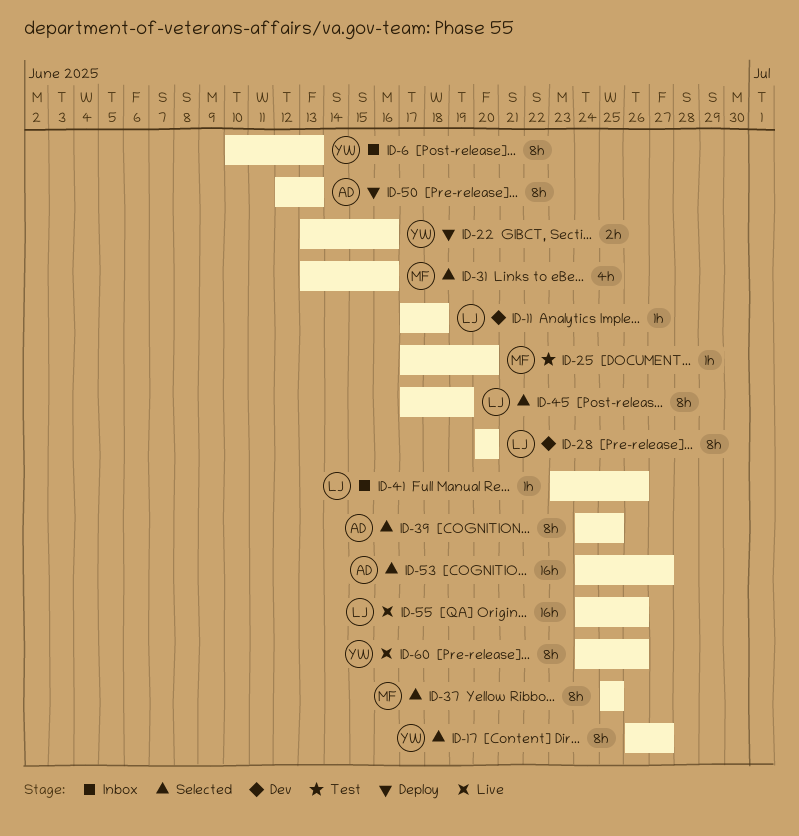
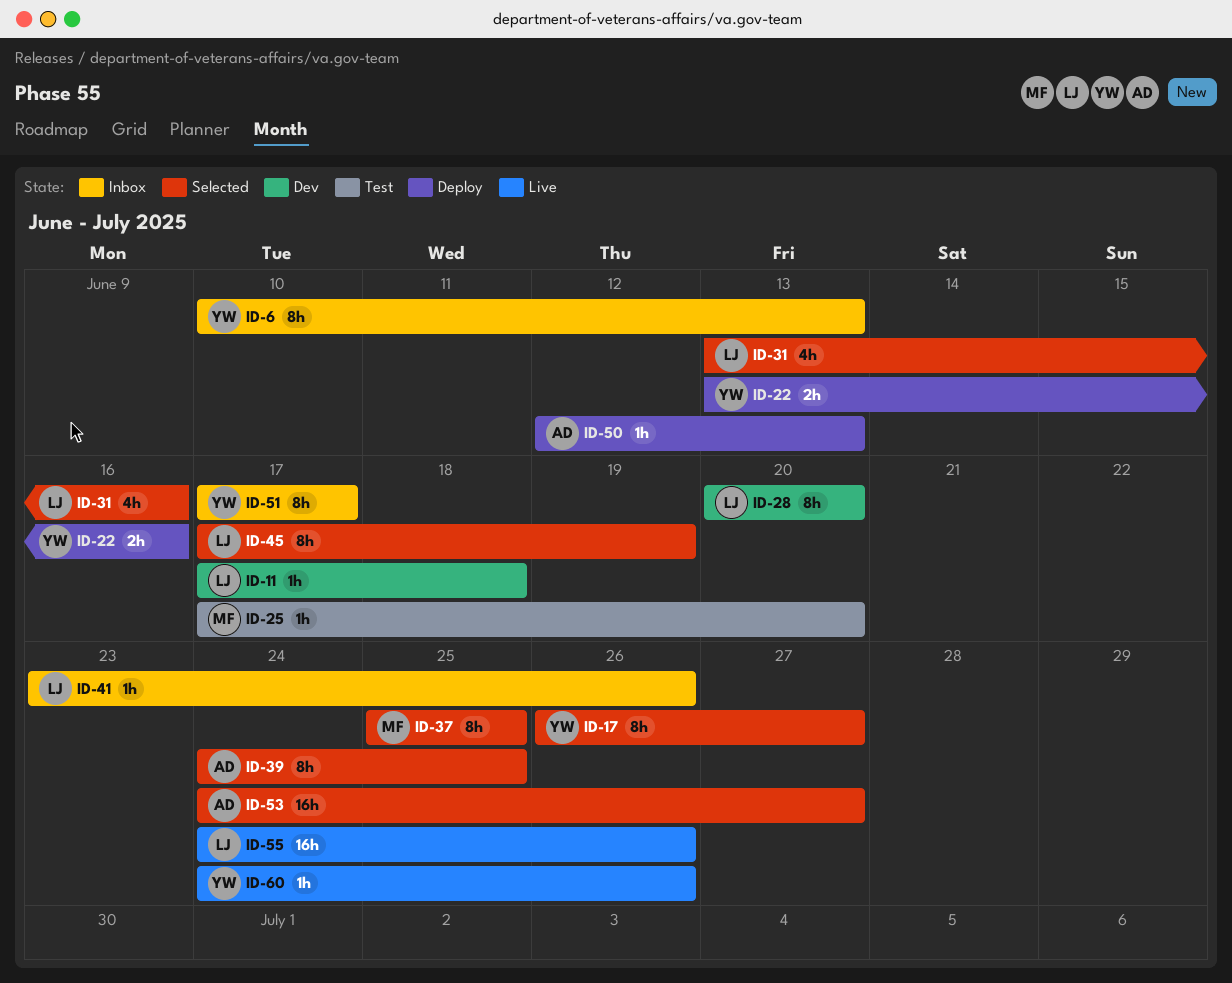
ID-31, owner: MF -> LJ
ID-50, estimate: 8h -> 1h
ID-51: none -> present
ID-60, estimate: 8h -> 1h

